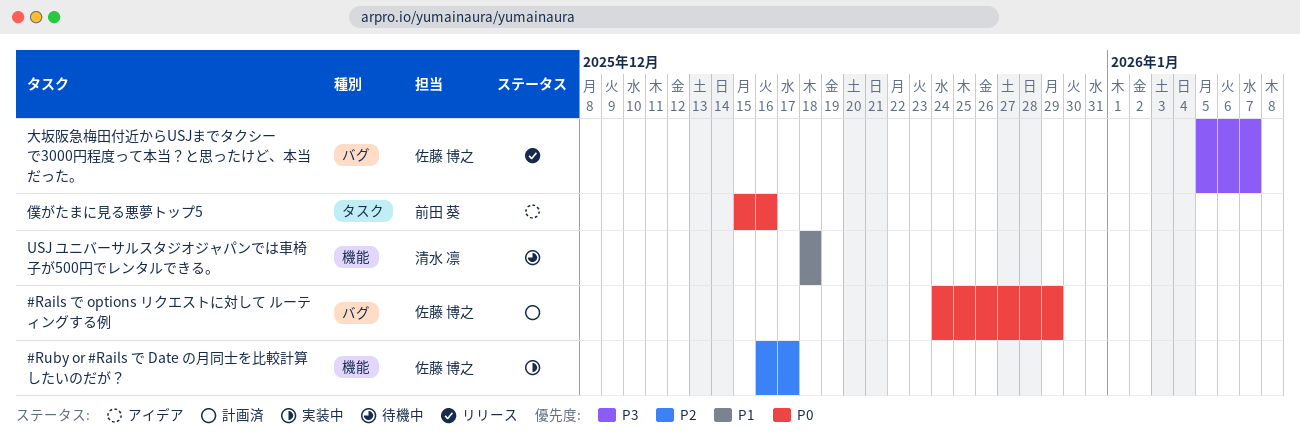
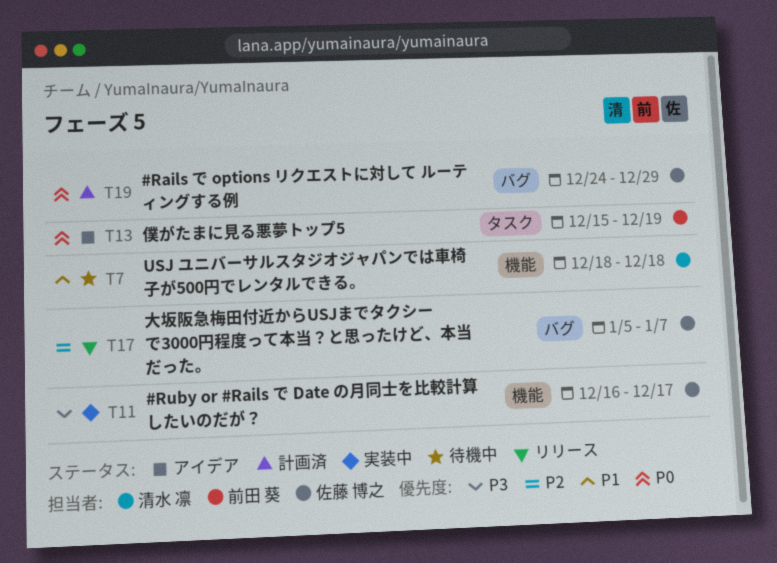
#Ruby or #Rails で Date の月同士を比較計算したいのだが？, priority: P2 -> P3
僕がたまに見る悪夢トップ5, due: Dec 16 -> Dec 19
大坂阪急梅田付近からUSJまでタクシーで3000円程度って本当？と思ったけど、本当だった。, priority: P3 -> P2

